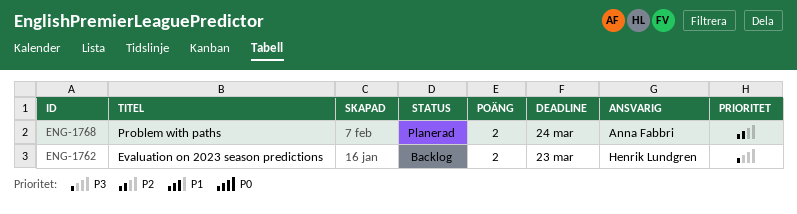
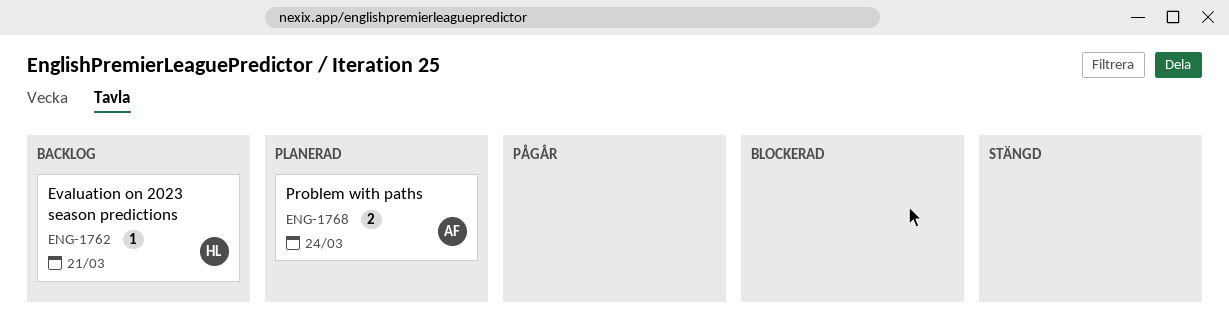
ENG-1762, estimate: 2 -> 1
ENG-1762, due: Mar 23 -> Mar 21

